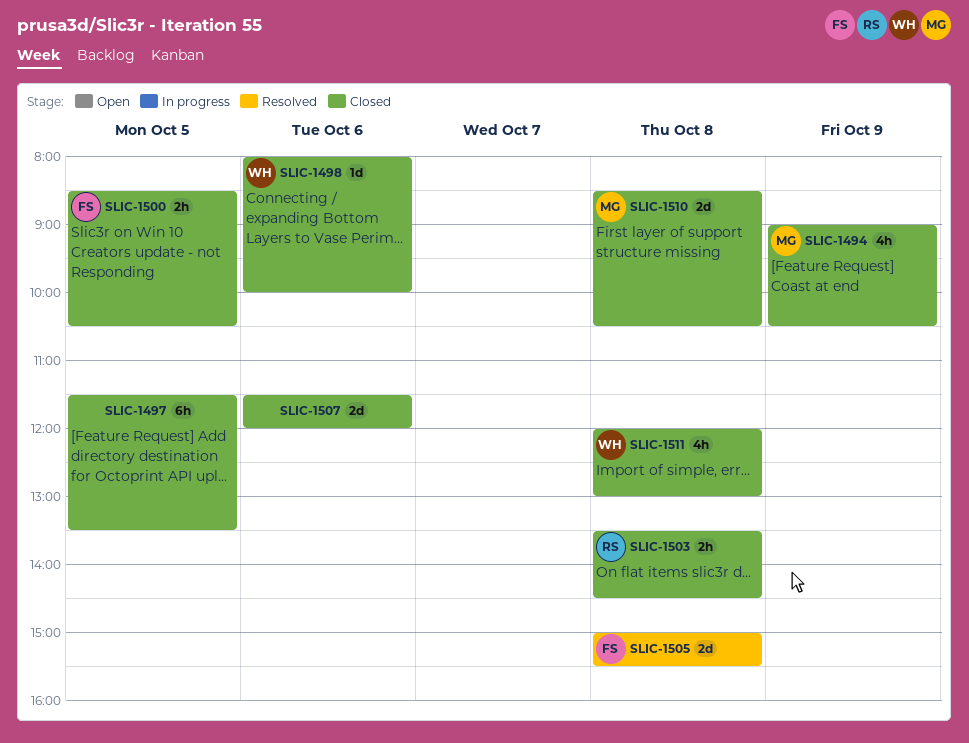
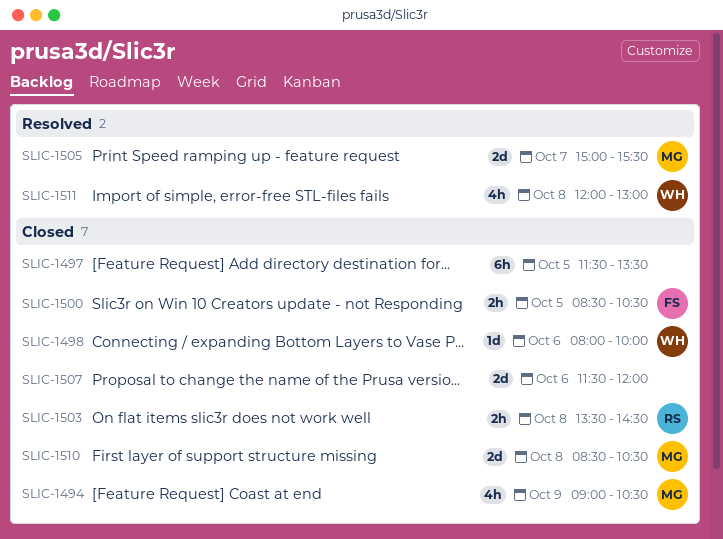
SLIC-1505, owner: FS -> MG
SLIC-1505, day: Oct 8 -> Oct 7
SLIC-1511, status: Closed -> Resolved

